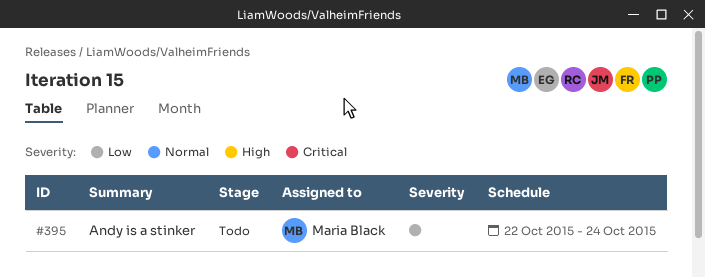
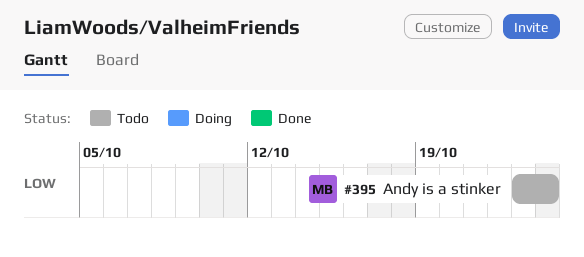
#395, start: Oct 22 -> Oct 23

